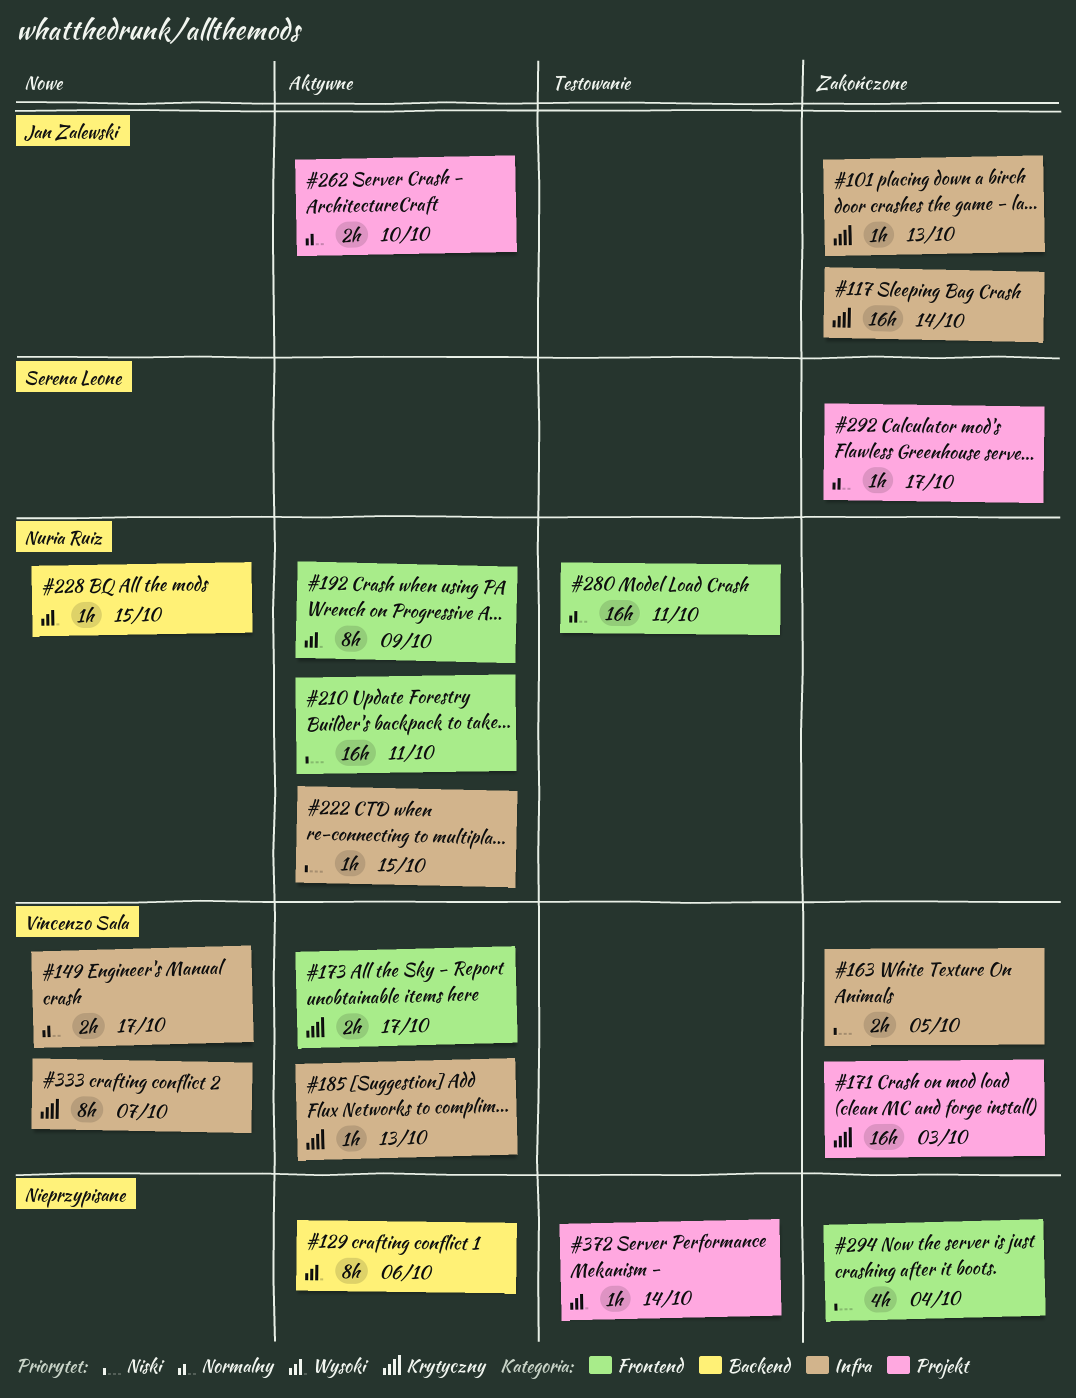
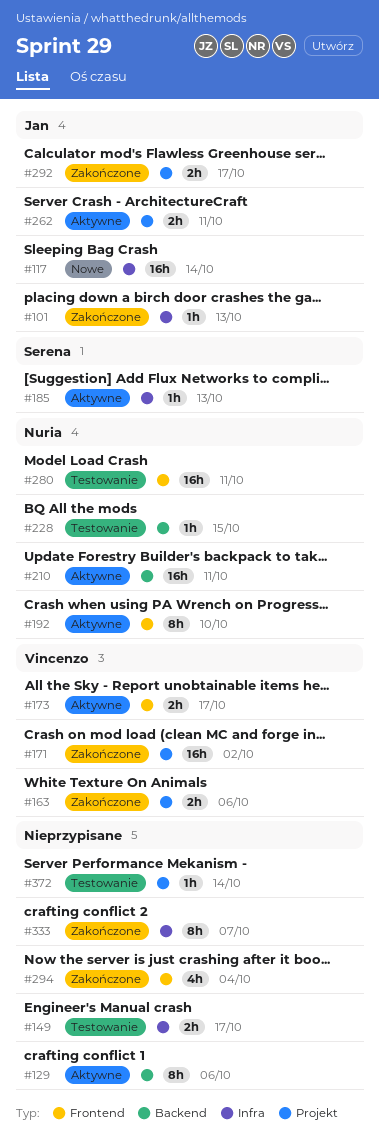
#117, status: Zakończone -> Nowe
#149, status: Nowe -> Testowanie
#149, owner: Vincenzo Sala -> none
#163, label: Infra -> Projekt
#163, due: Oct 5 -> Oct 6
#171, due: Oct 3 -> Oct 2
#185, owner: Vincenzo Sala -> Serena Leone
#192, due: Oct 9 -> Oct 10
#210, label: Frontend -> Backend
#222: present -> none
#228, status: Nowe -> Testowanie
#262, due: Oct 10 -> Oct 11
#292, owner: Serena Leone -> Jan Zalewski
#292, estimate: 1h -> 2h
#333, status: Nowe -> Zakończone
#333, owner: Vincenzo Sala -> none

